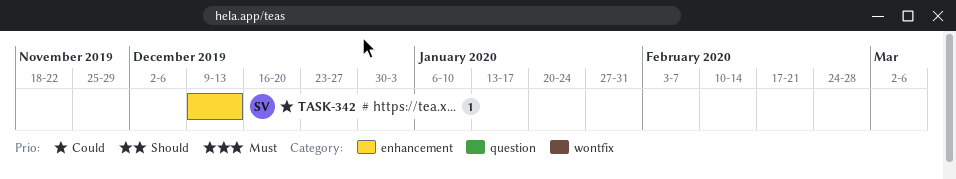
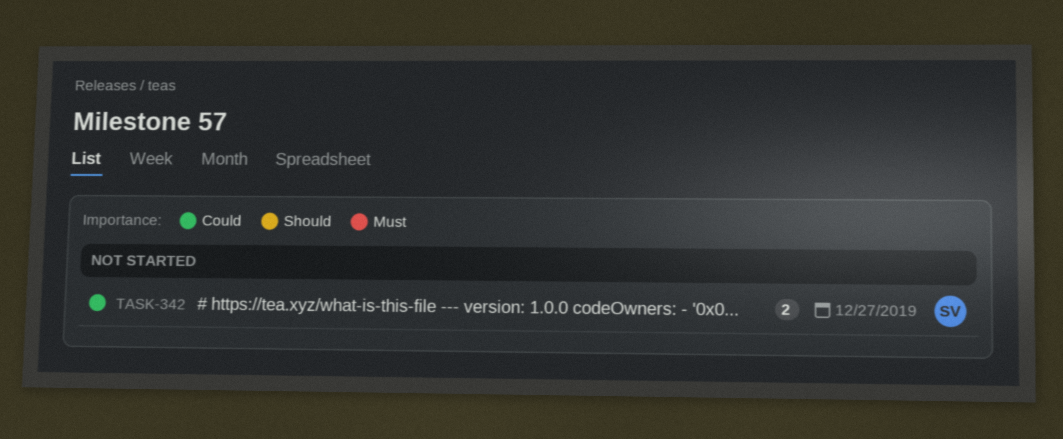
TASK-342, estimate: 1 -> 2
TASK-342, due: Dec 13 -> Dec 27

